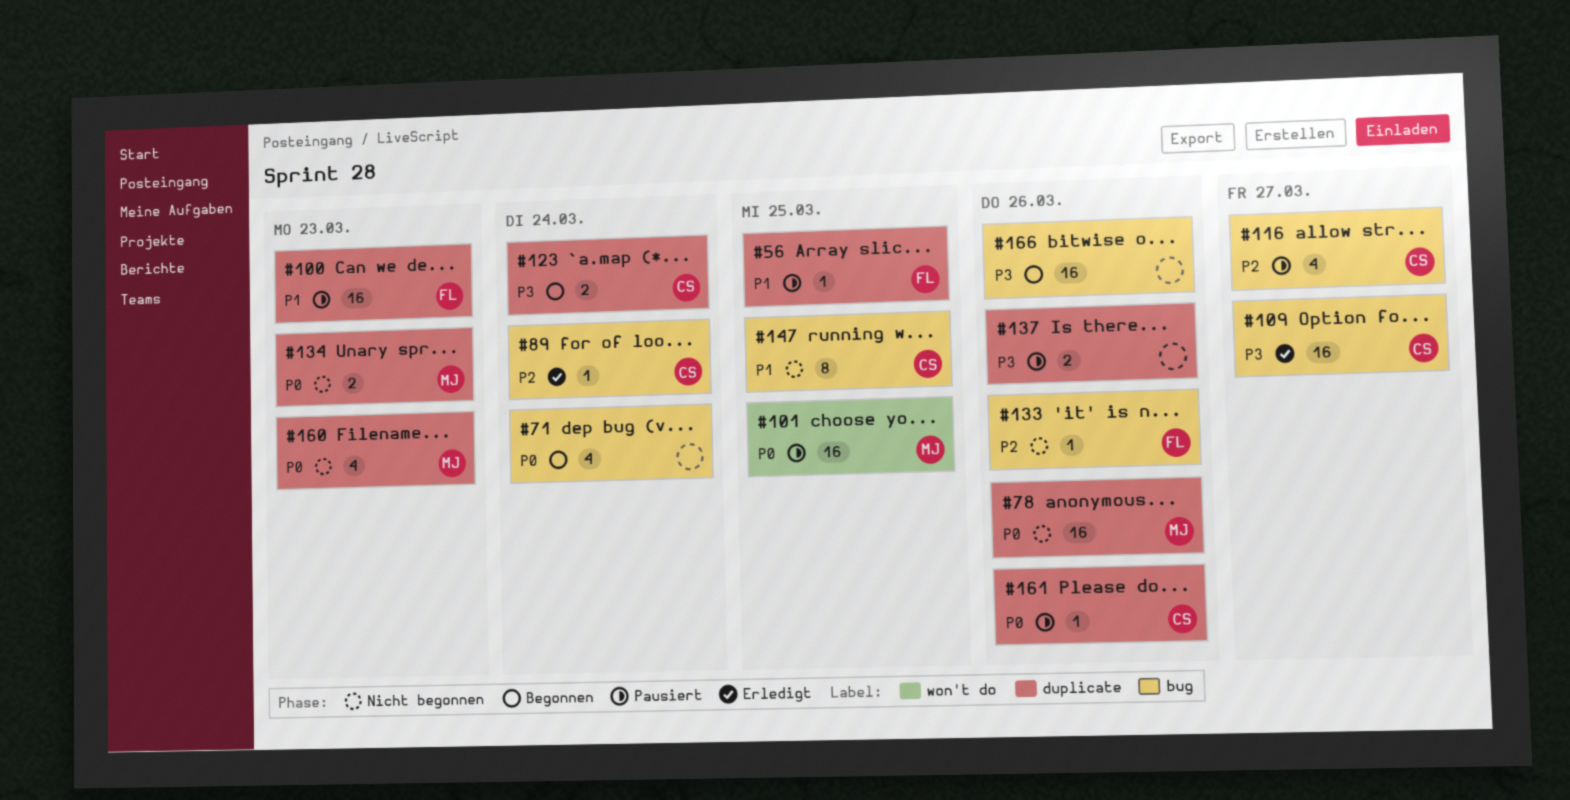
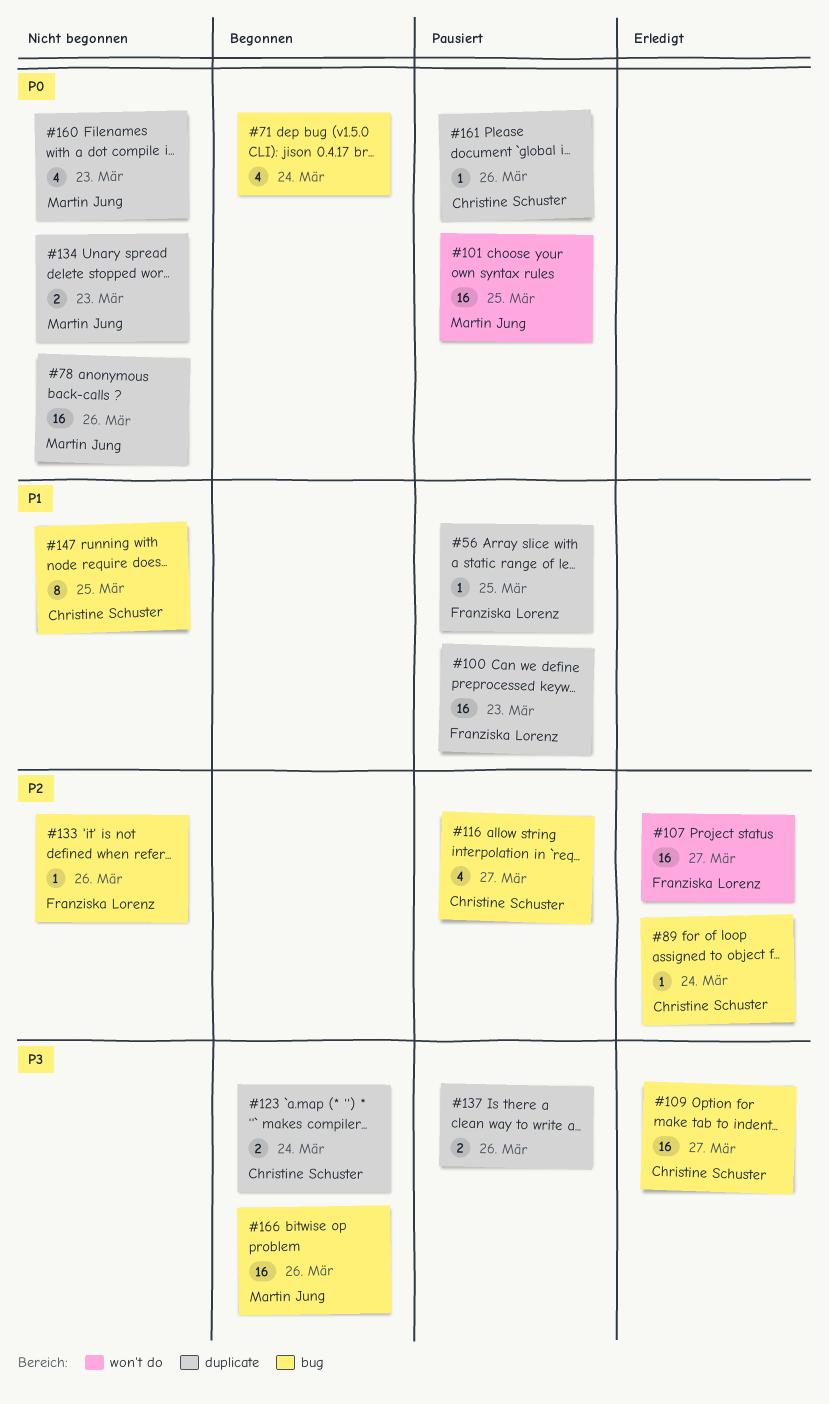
#107: none -> present
#166, owner: none -> Martin Jung

